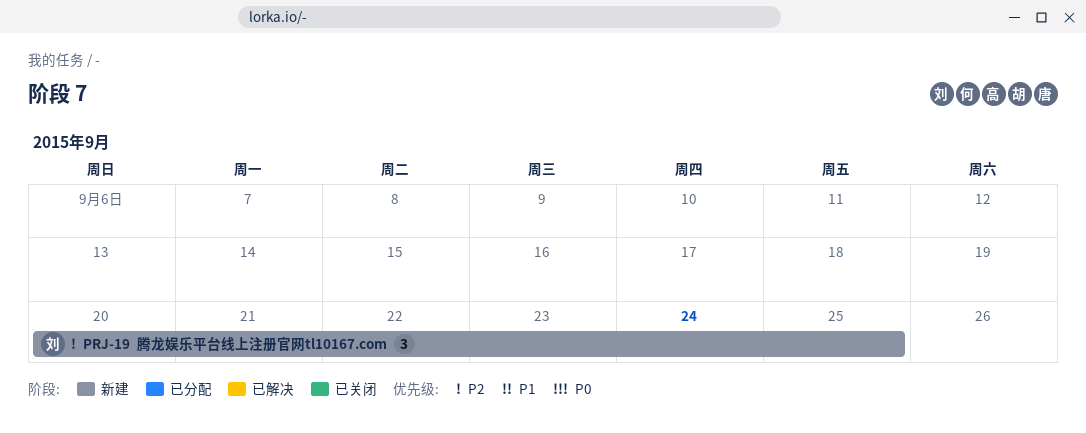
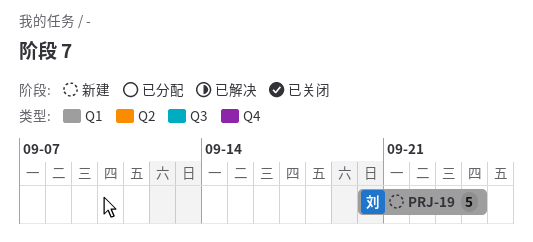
PRJ-19, estimate: 3 -> 5
PRJ-19, due: Sep 25 -> Sep 24

